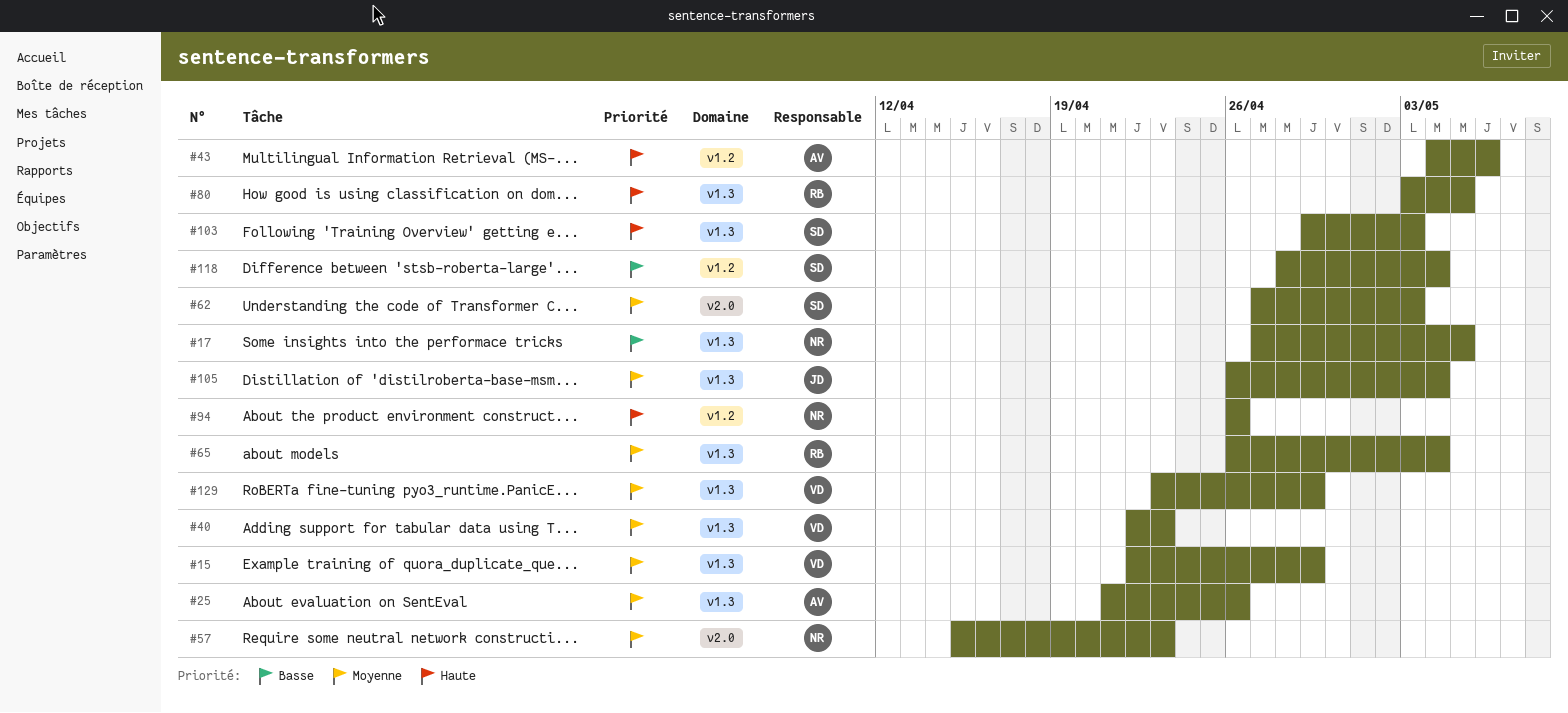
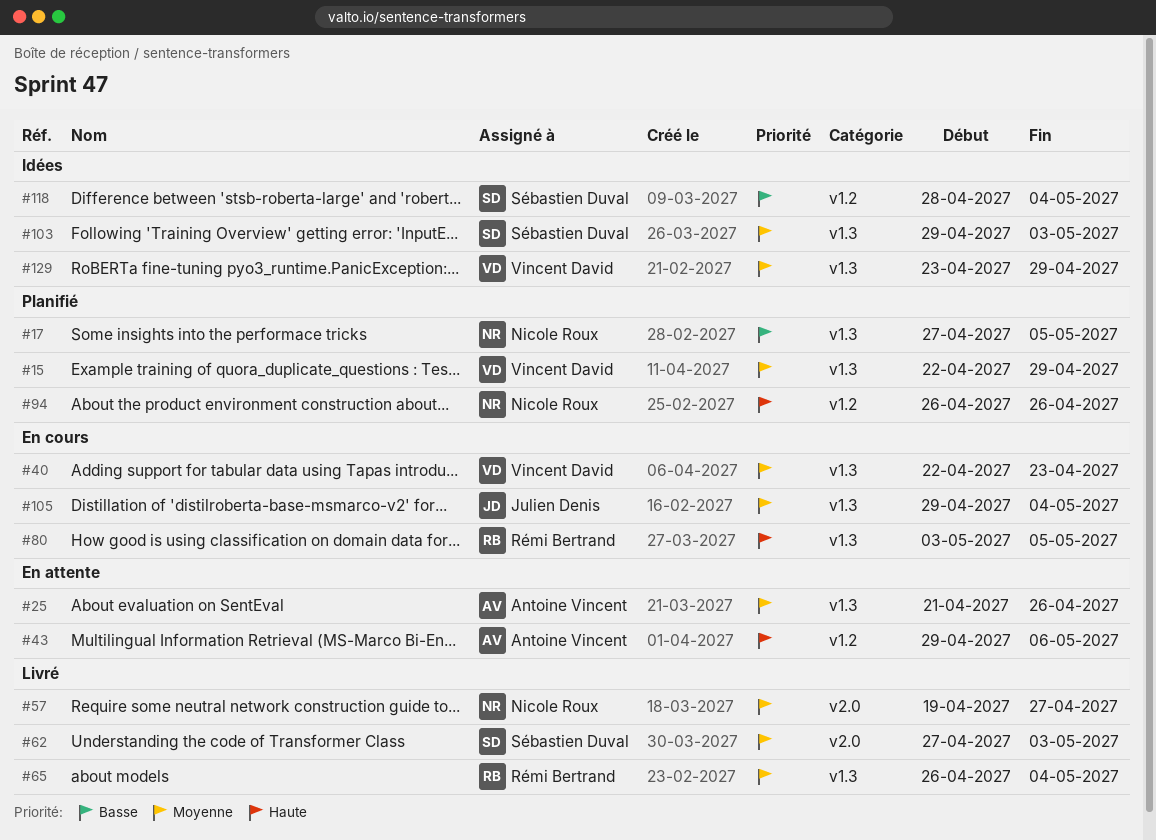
#43, start: May 4 -> Apr 29
#57, start: Apr 15 -> Apr 19
#57, due: Apr 23 -> Apr 27
#103, priority: Haute -> Moyenne
#105, start: Apr 26 -> Apr 29

